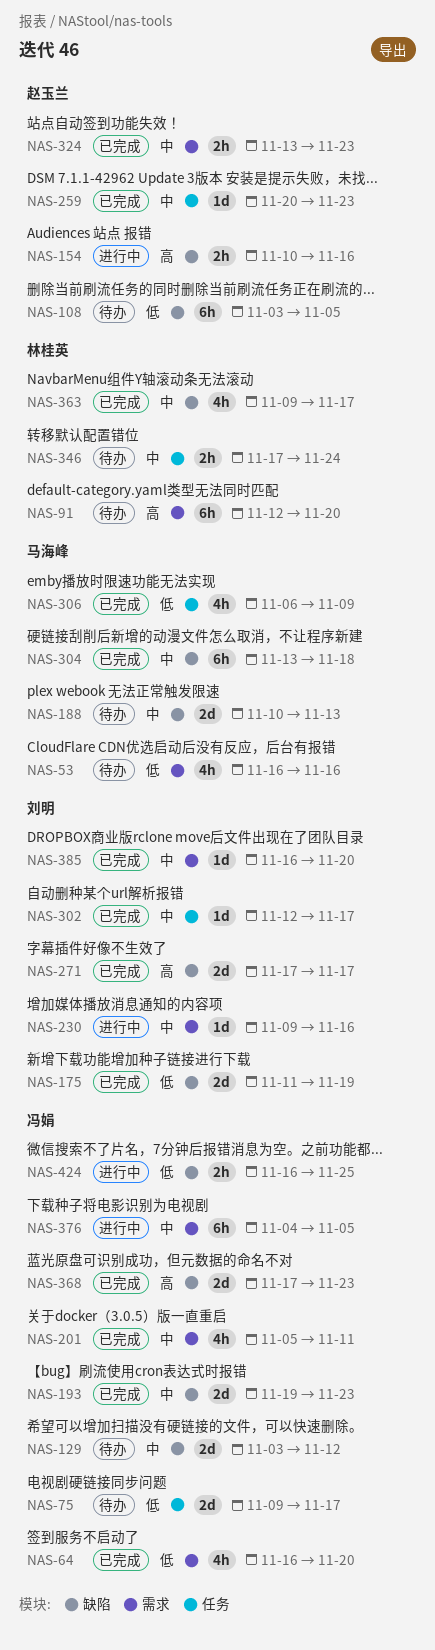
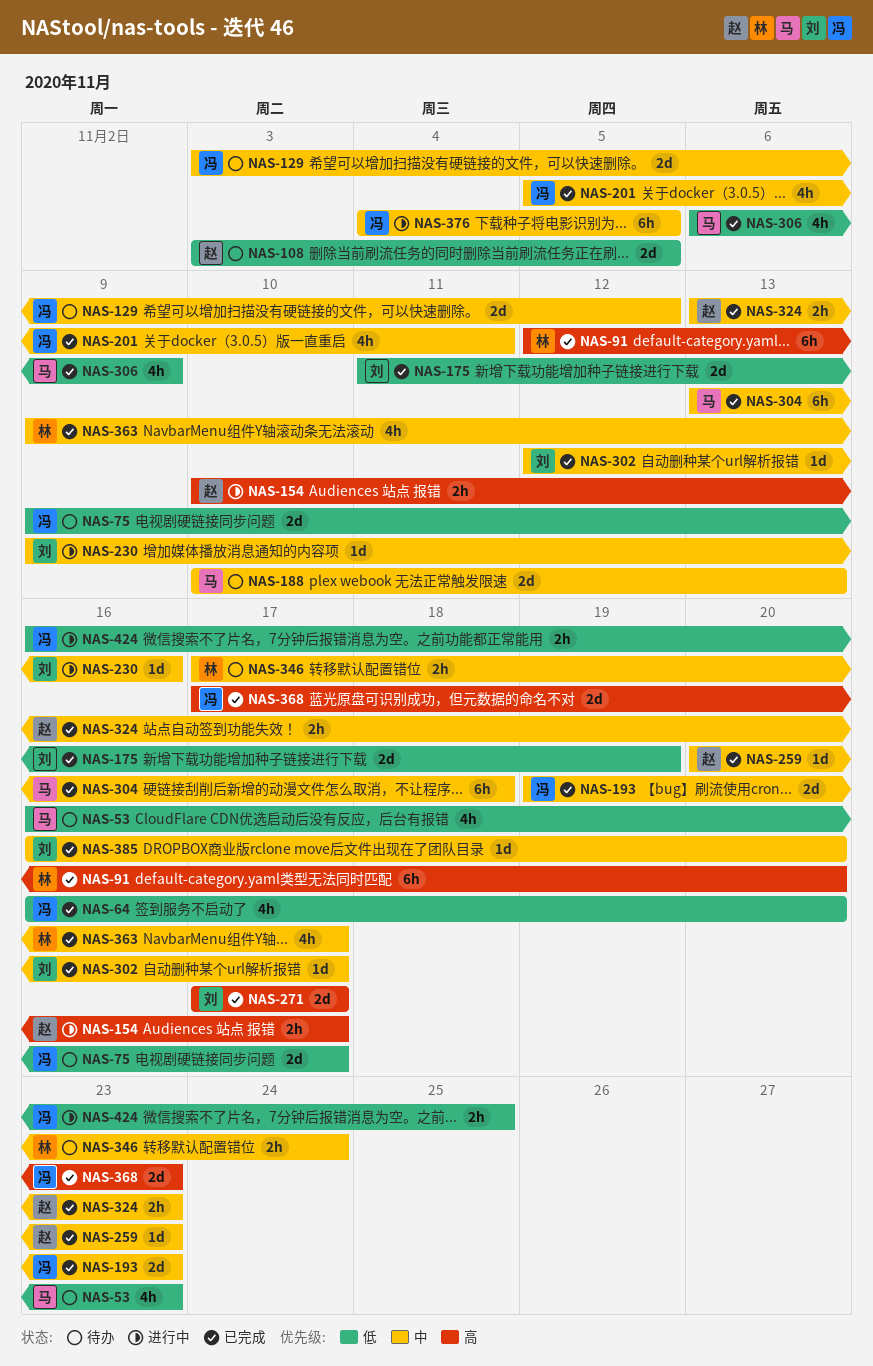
NAS-53, due: Nov 16 -> Nov 23
NAS-91, status: 待办 -> 已完成
NAS-108, estimate: 6h -> 2d
NAS-154, due: Nov 16 -> Nov 17

